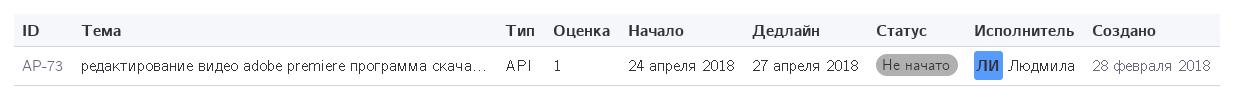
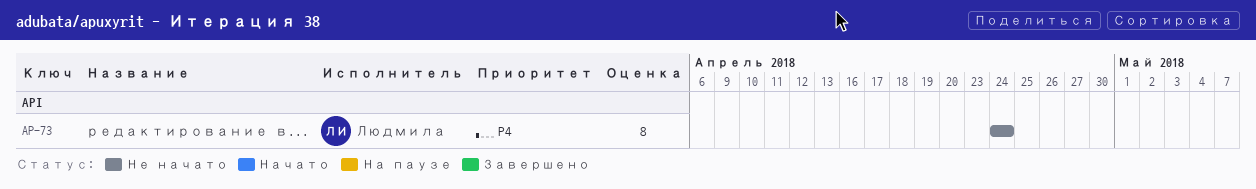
AP-73, estimate: 1 -> 8
AP-73, due: Apr 27 -> Apr 24

